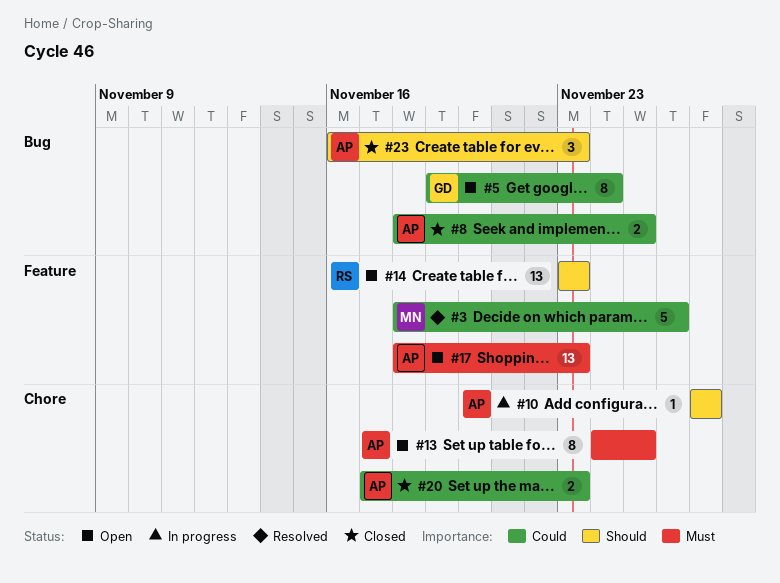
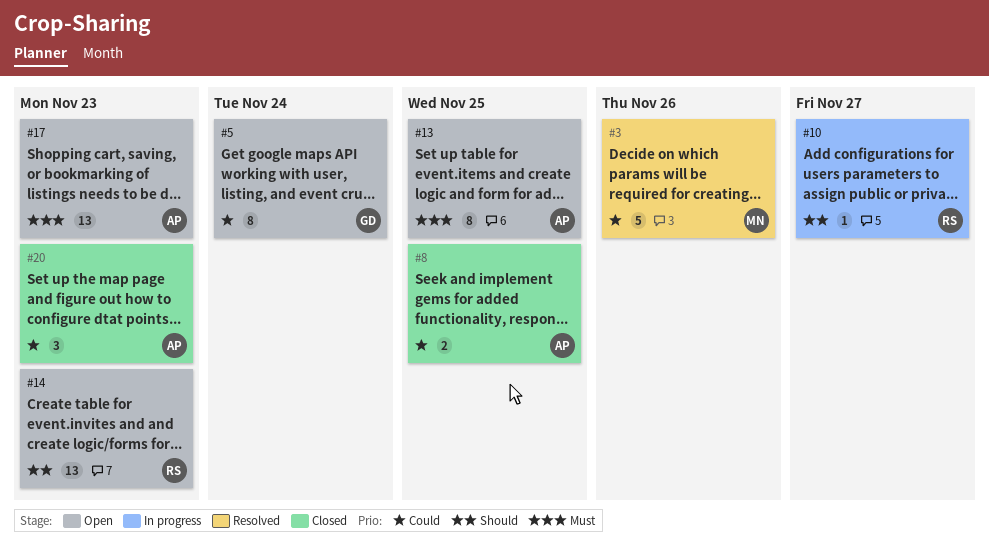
#10, owner: AP -> RS
#20, estimate: 2 -> 3
#23: present -> none

